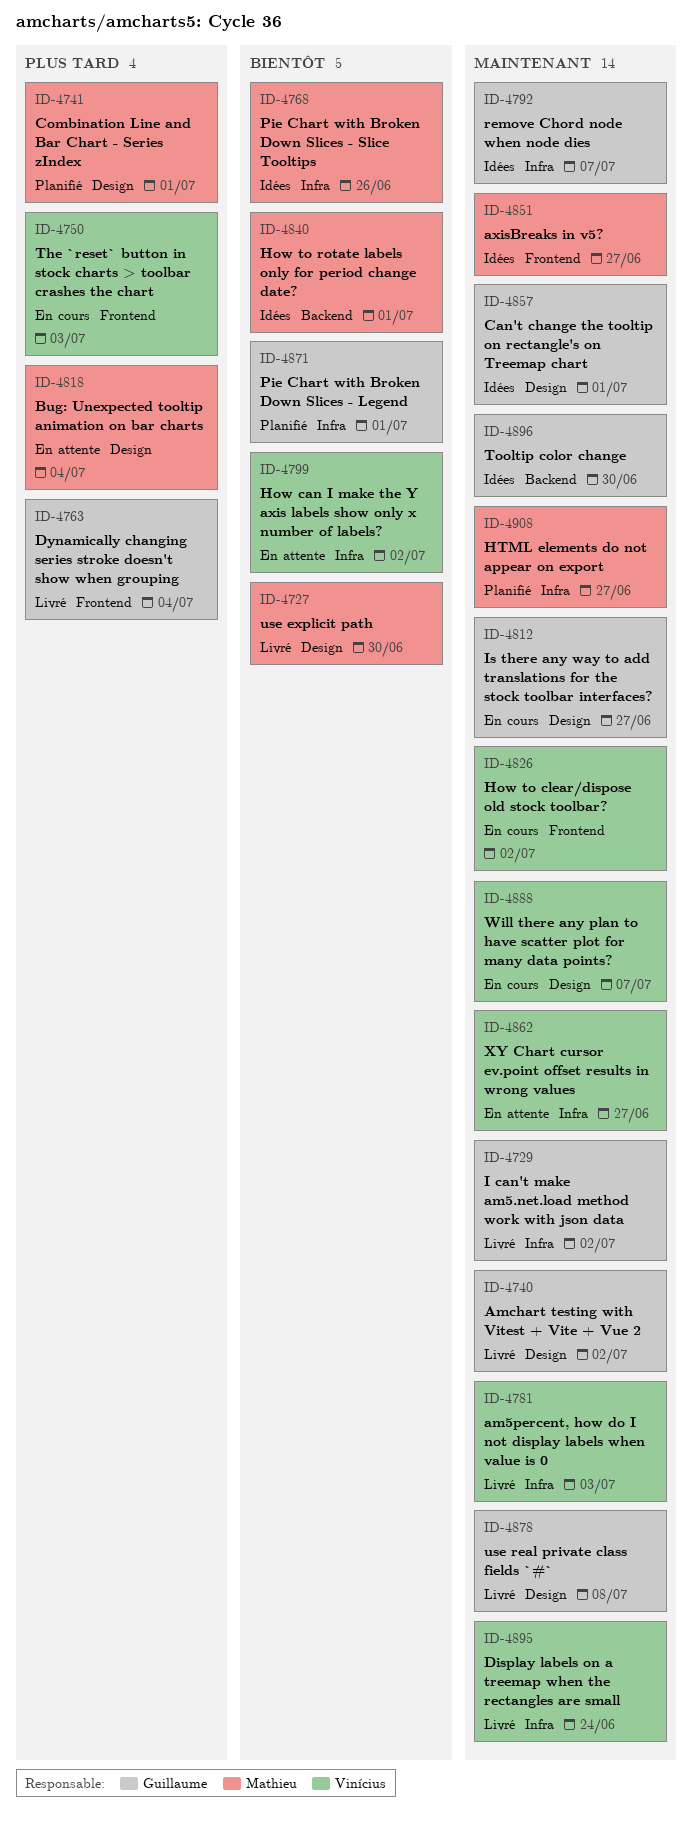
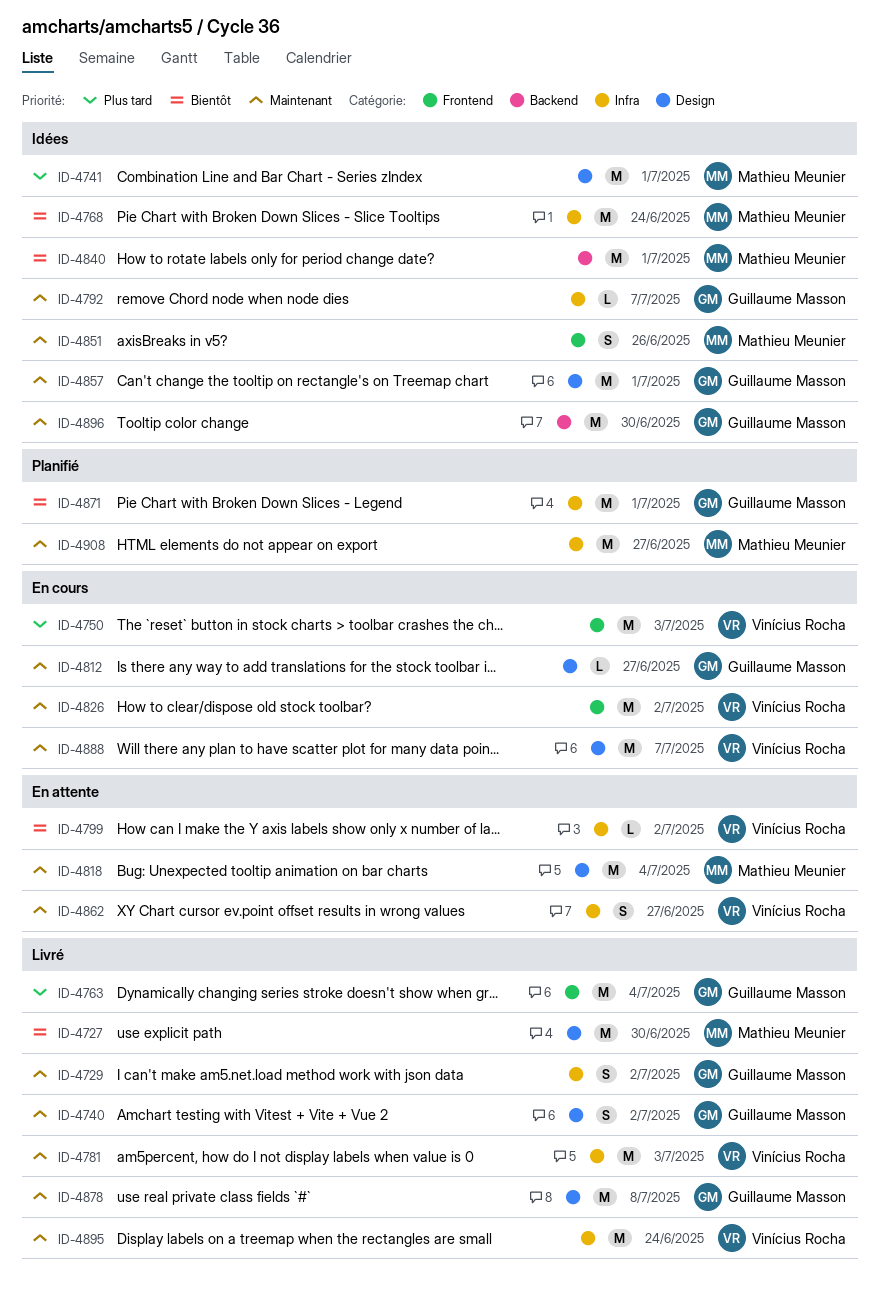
ID-4741, status: Planifié -> Idées
ID-4768, due: Jun 26 -> Jun 24
ID-4818, priority: Plus tard -> Maintenant
ID-4851, due: Jun 27 -> Jun 26

